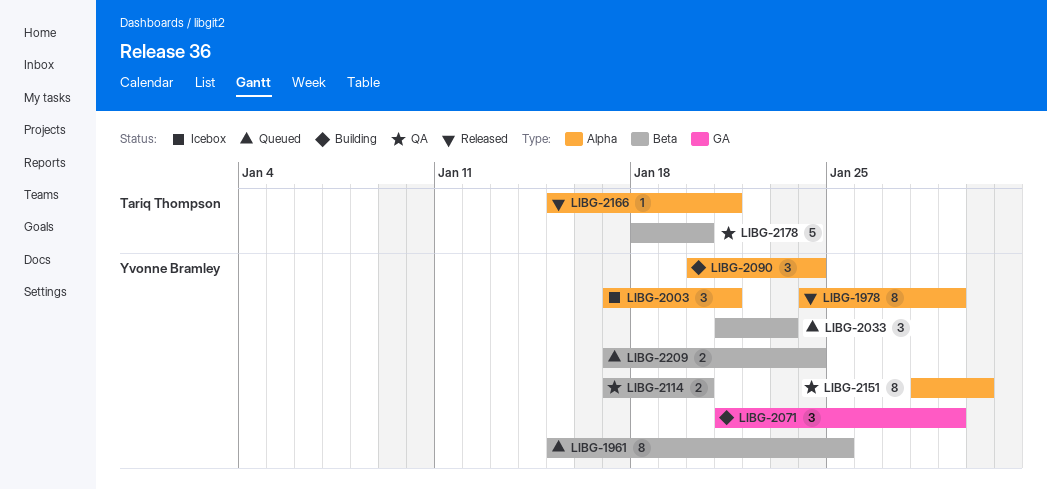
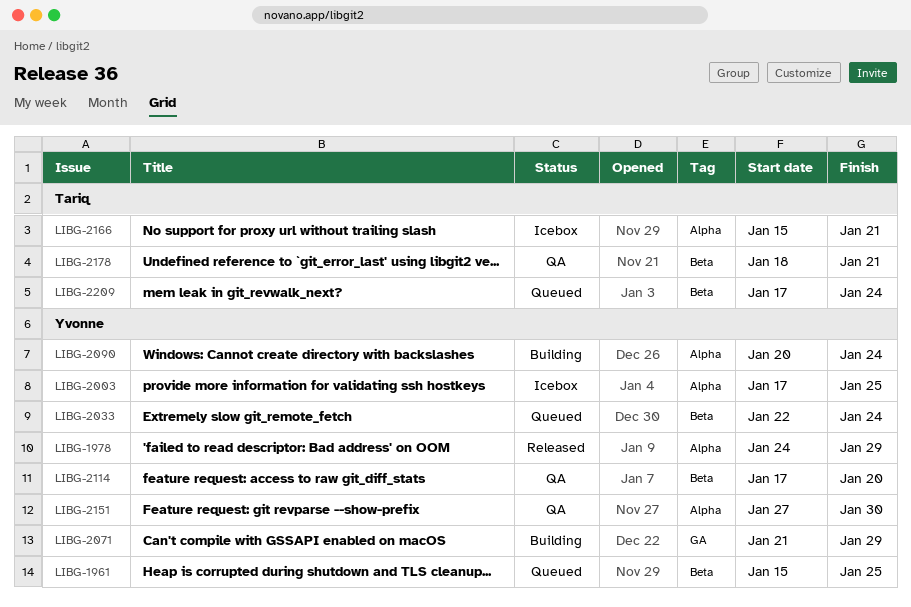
LIBG-2003, due: Jan 21 -> Jan 25
LIBG-2033, start: Jan 21 -> Jan 22
LIBG-2033, due: Jan 23 -> Jan 24
LIBG-2151, start: Jan 28 -> Jan 27
LIBG-2166, status: Released -> Icebox
LIBG-2178, due: Jan 20 -> Jan 21
LIBG-2209, owner: Yvonne Bramley -> Tariq Thompson

